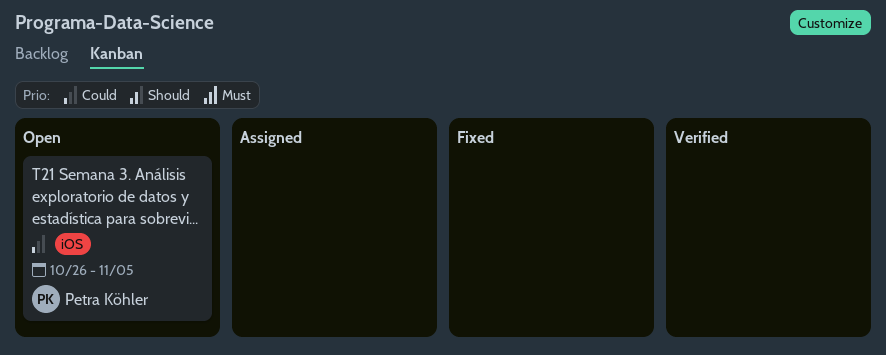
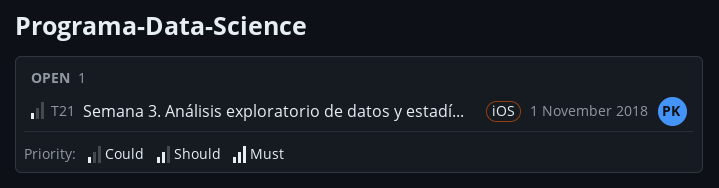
T21, due: Nov 5 -> Nov 1

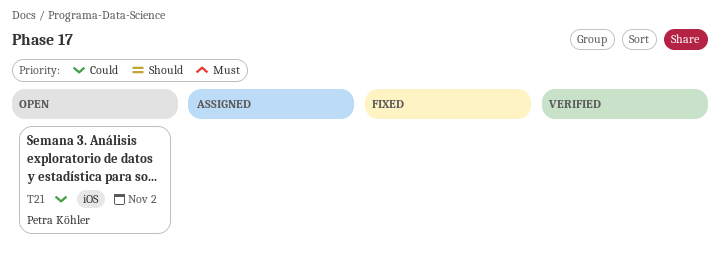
T21, due: Nov 1 -> Nov 2

